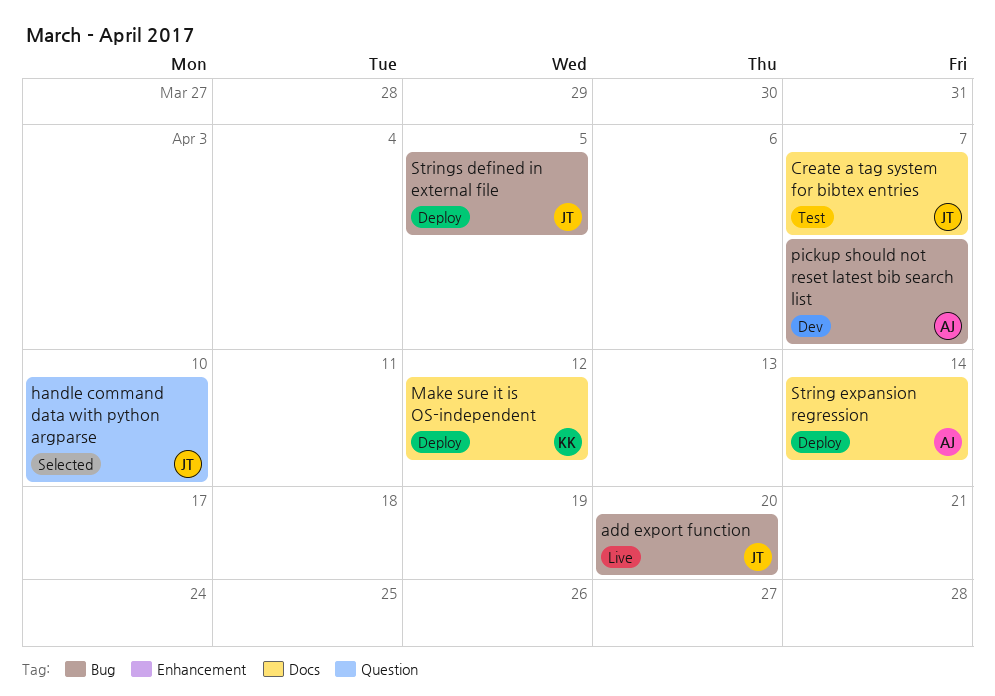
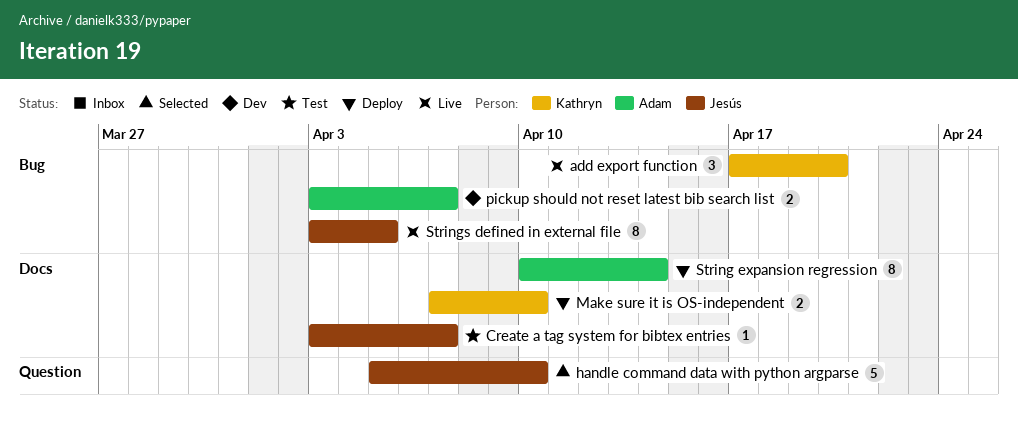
add export function, owner: Jesús -> Kathryn
Make sure it is OS-independent, due: Apr 12 -> Apr 10
Strings defined in external file, status: Deploy -> Live

